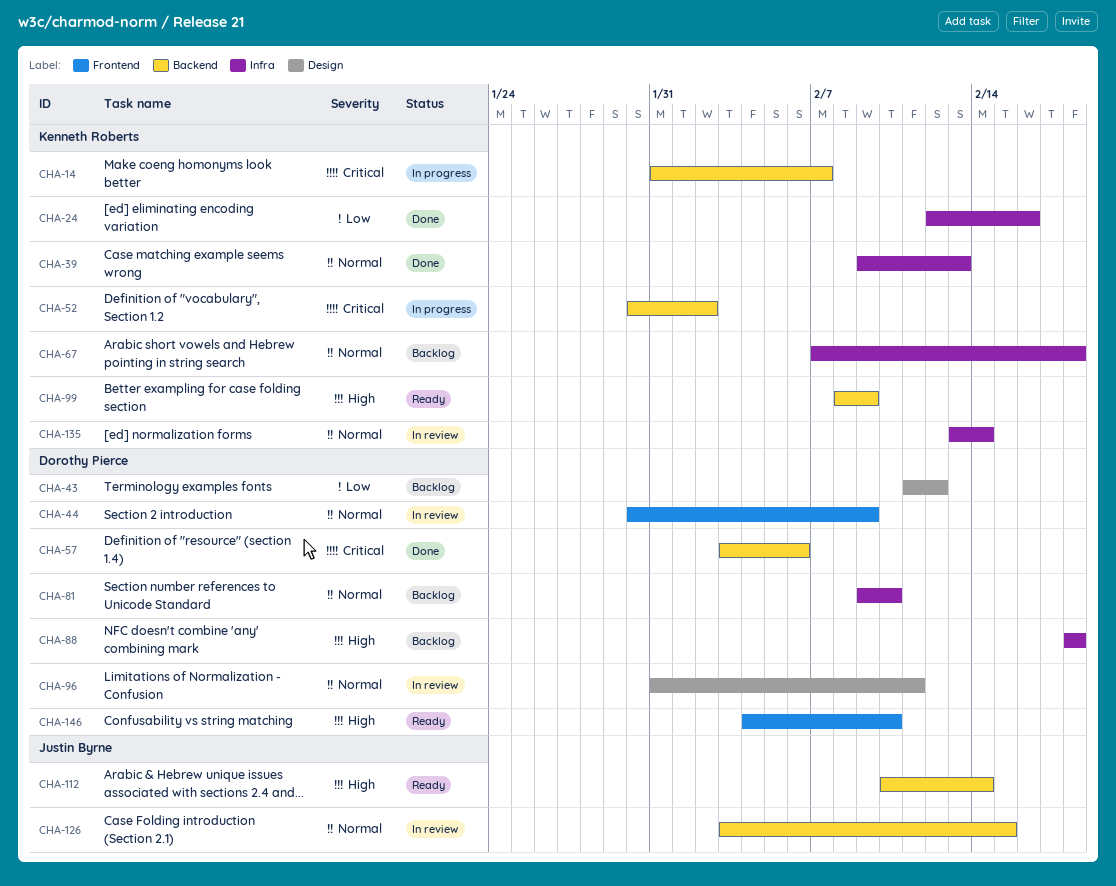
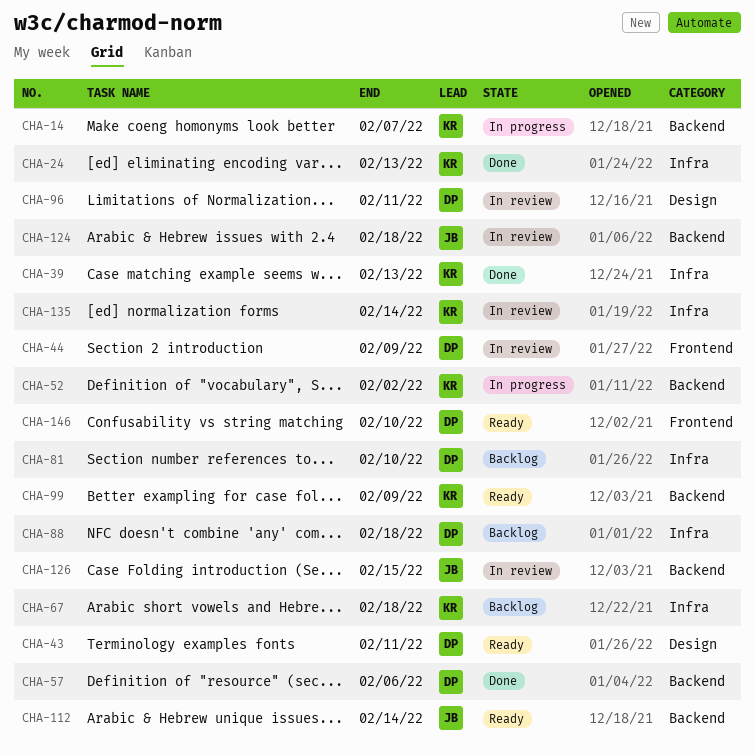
CHA-24, due: Feb 16 -> Feb 13
CHA-43, status: Backlog -> Ready
CHA-43, due: Feb 12 -> Feb 11
CHA-124: none -> present

